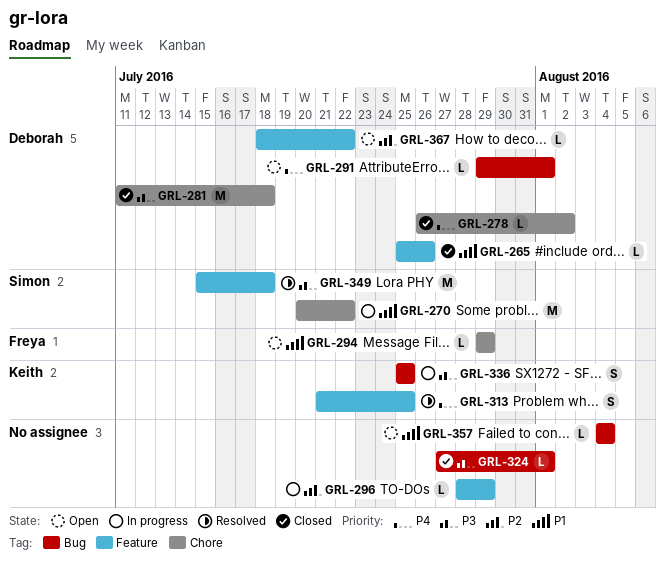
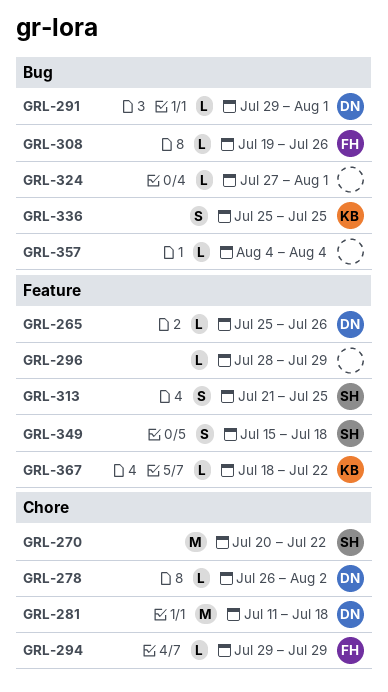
GRL-308: none -> present
GRL-313, owner: Keith -> Simon
GRL-349, estimate: M -> S
GRL-367, owner: Deborah -> Keith

